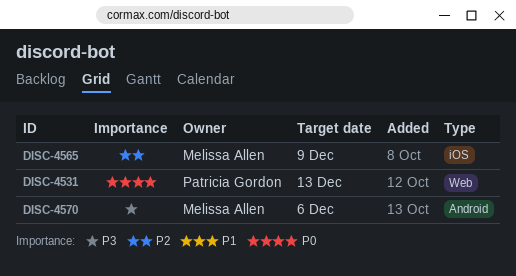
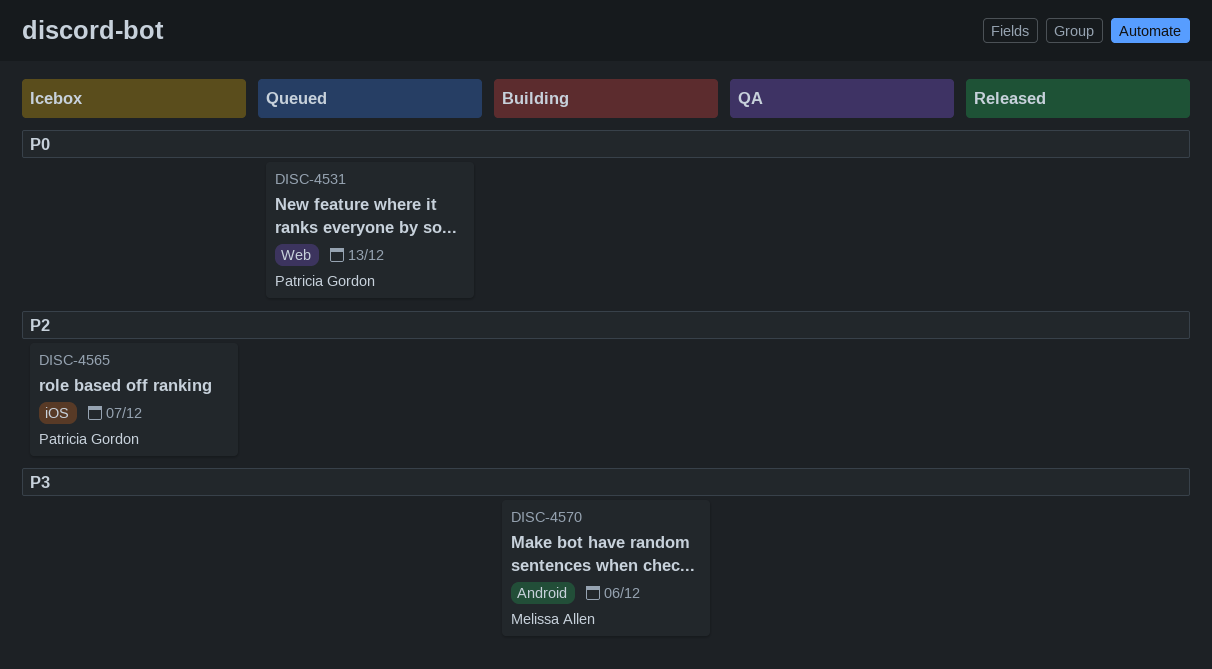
DISC-4565, owner: Melissa Allen -> Patricia Gordon
DISC-4565, due: Dec 9 -> Dec 7

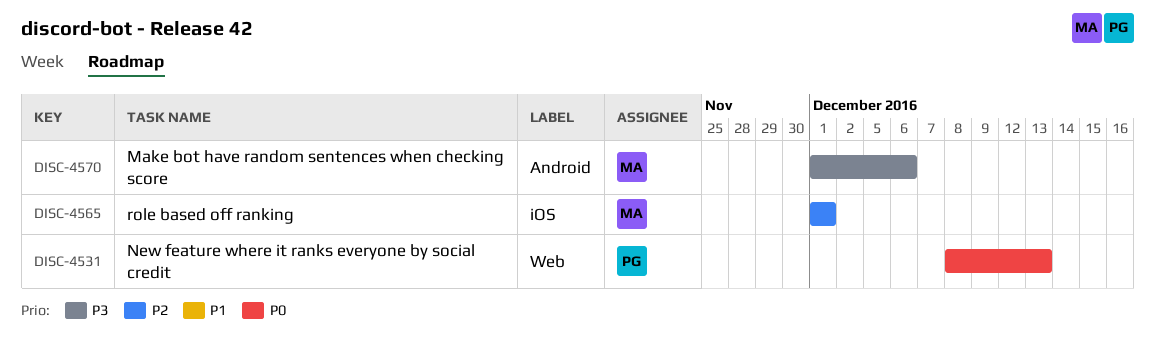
DISC-4565, owner: Patricia Gordon -> Melissa Allen
DISC-4565, due: Dec 7 -> Dec 1

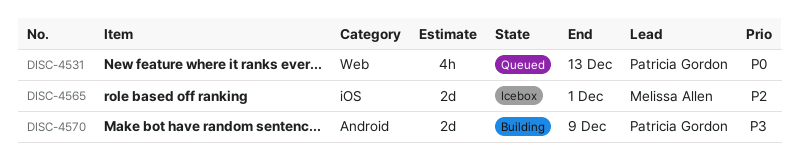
DISC-4570, owner: Melissa Allen -> Patricia Gordon
DISC-4570, due: Dec 6 -> Dec 9

